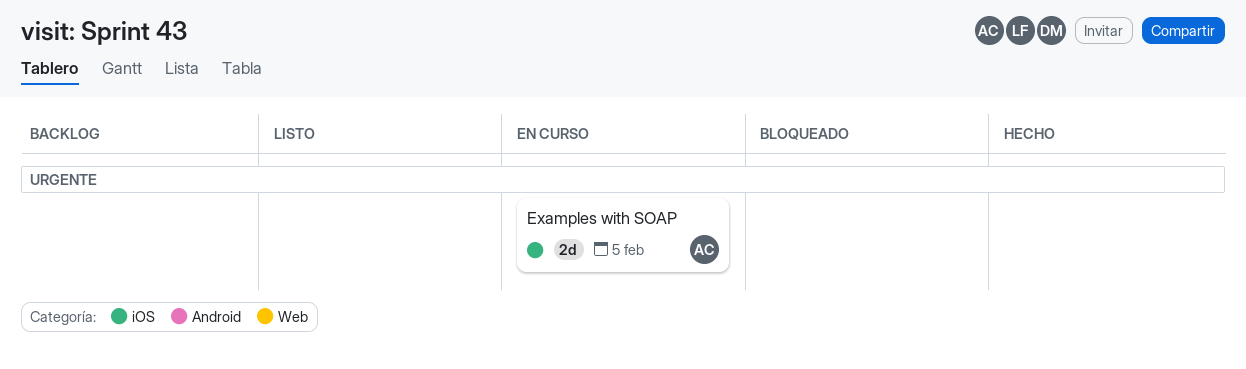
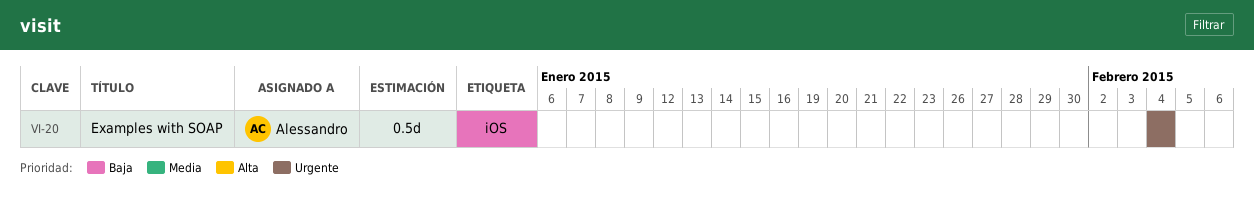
Examples with SOAP, estimate: 2d -> 0.5d
Examples with SOAP, due: Feb 5 -> Feb 4

